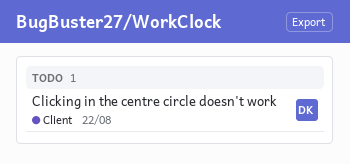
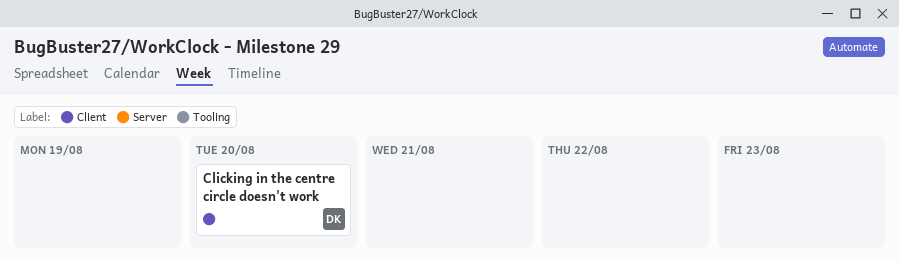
Clicking in the centre circle doesn't work, due: Aug 22 -> Aug 20

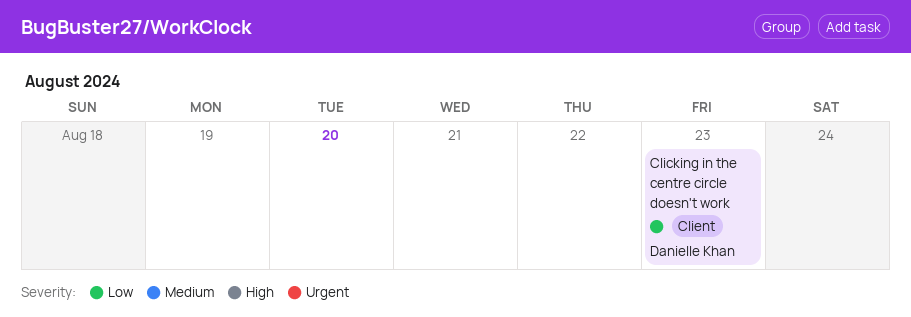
Clicking in the centre circle doesn't work, due: Aug 20 -> Aug 23

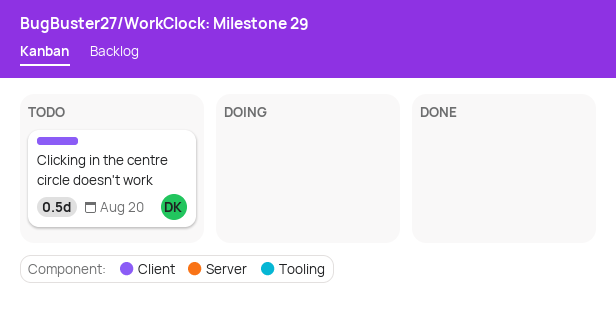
Clicking in the centre circle doesn't work, due: Aug 23 -> Aug 20

